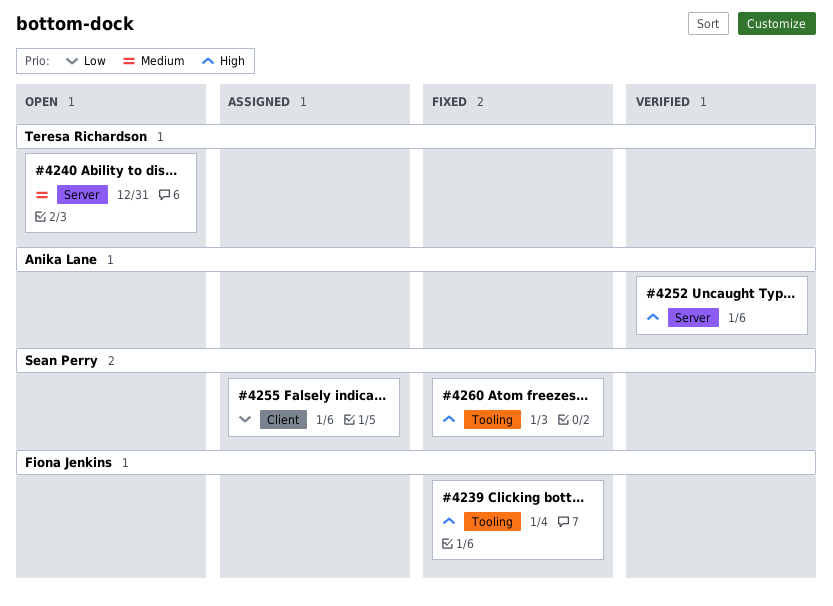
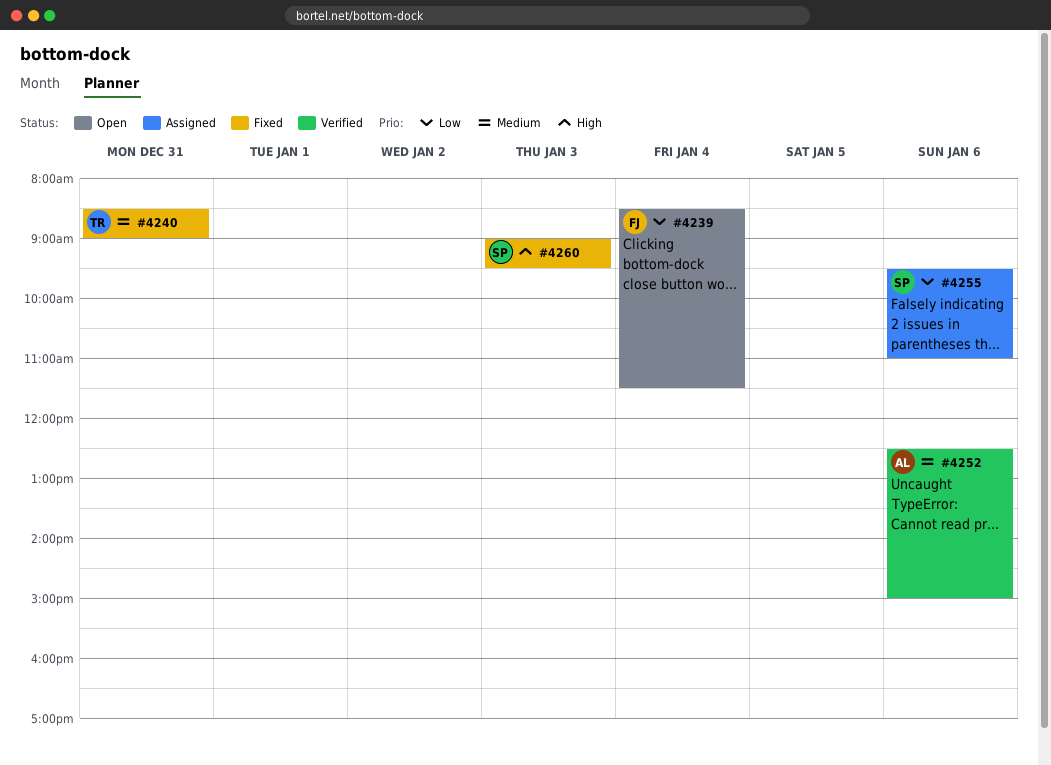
#4239, status: Fixed -> Open
#4239, priority: High -> Low
#4240, status: Open -> Fixed
#4252, priority: High -> Medium

